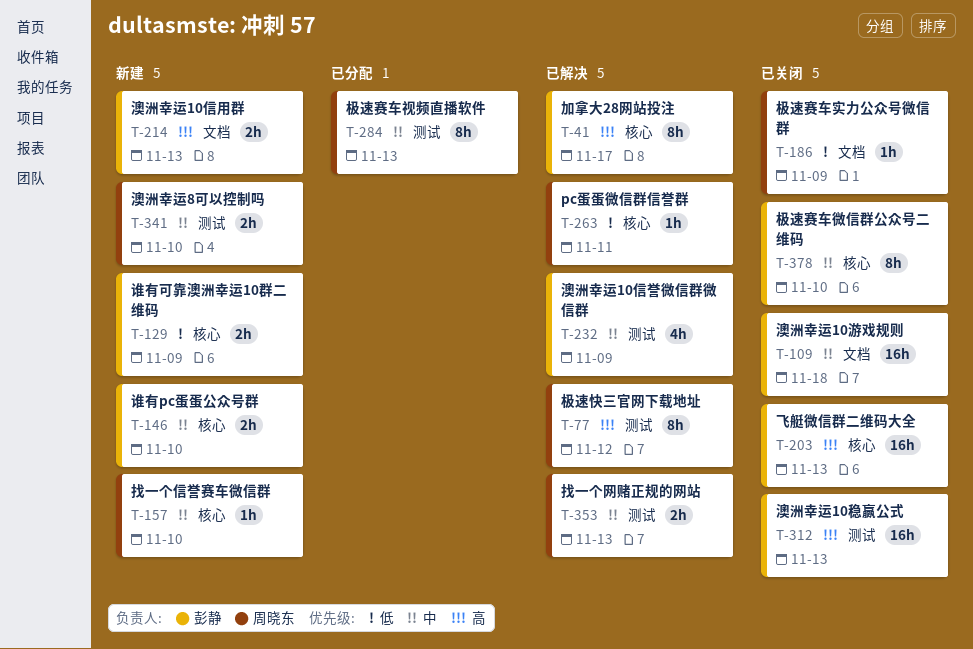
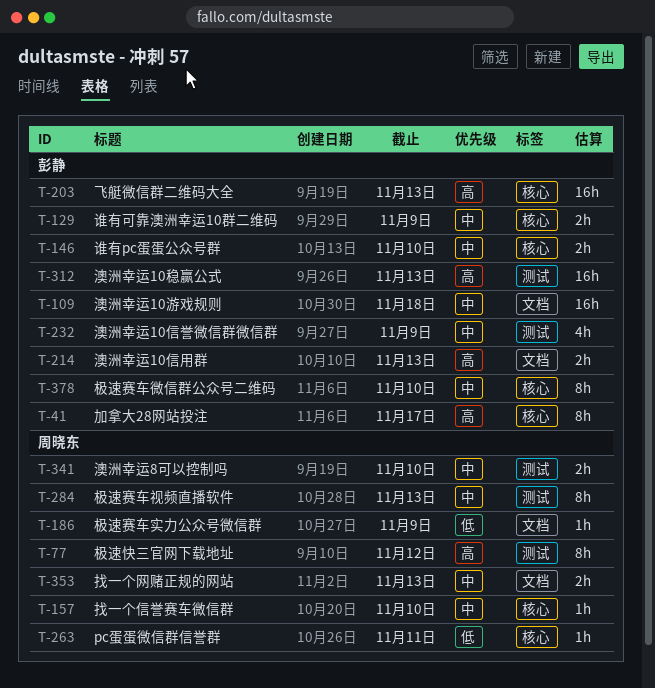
T-129, priority: 低 -> 中
T-353, label: 测试 -> 文档

